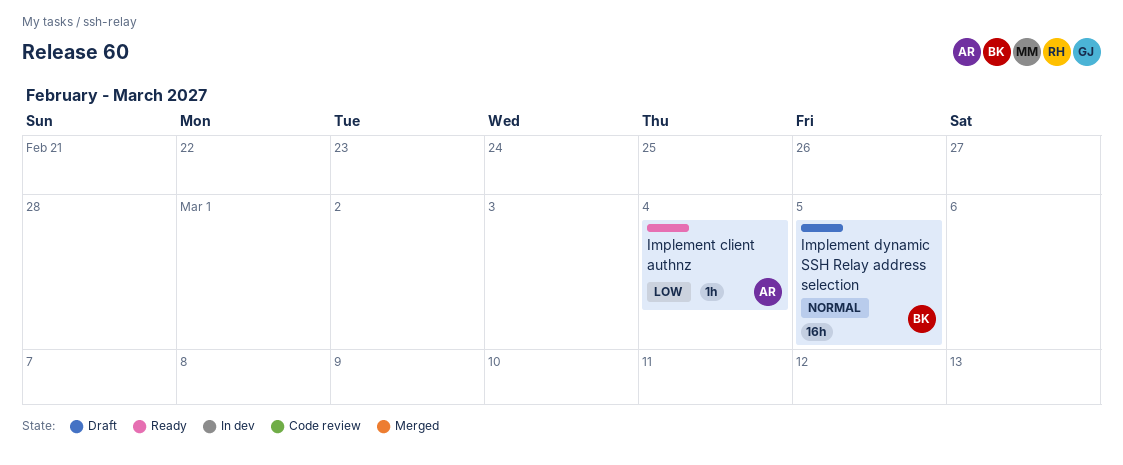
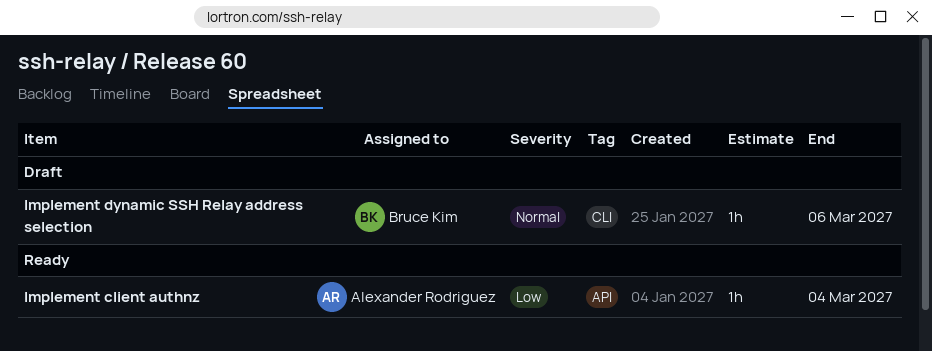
Implement dynamic SSH Relay address selection, estimate: 16h -> 1h
Implement dynamic SSH Relay address selection, due: Mar 5 -> Mar 6

